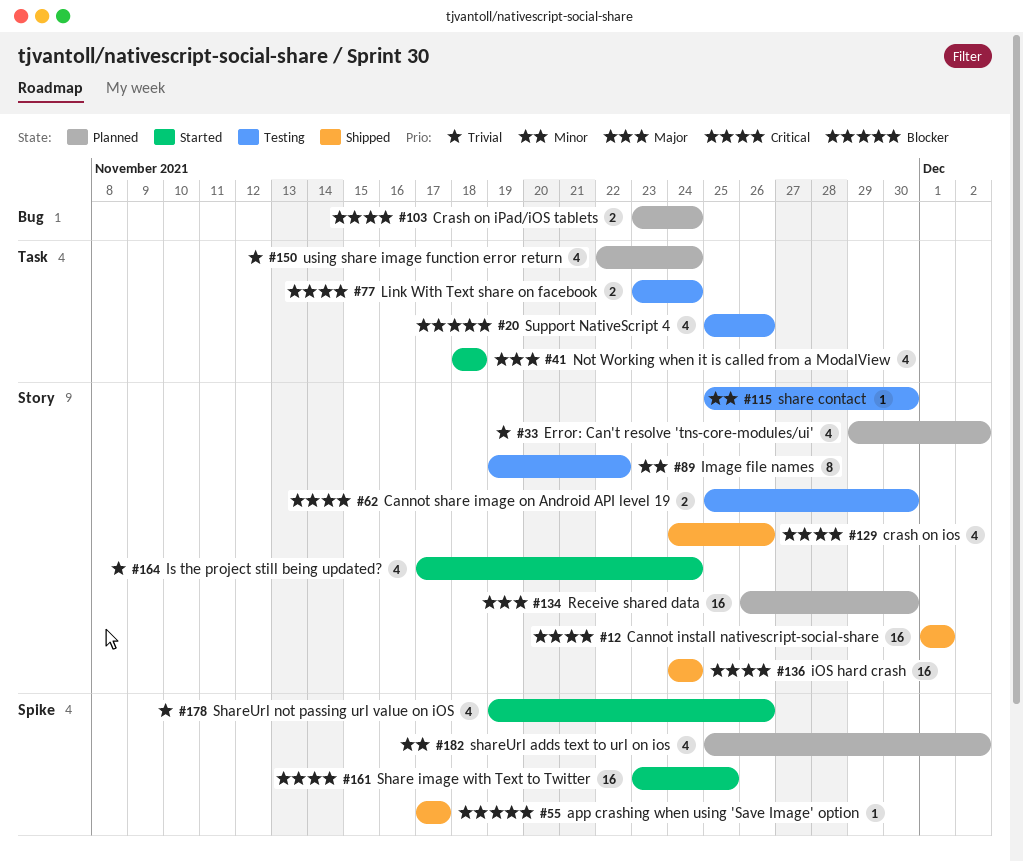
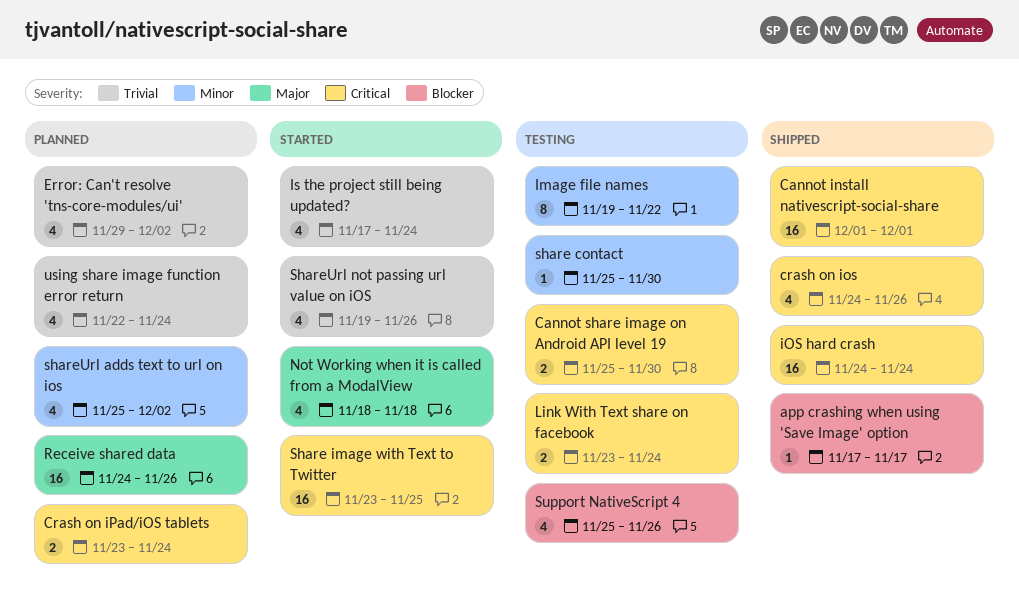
Receive shared data, start: Nov 26 -> Nov 24
Receive shared data, due: Nov 30 -> Nov 26

